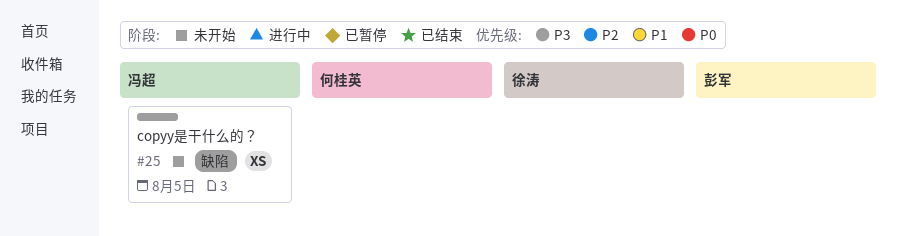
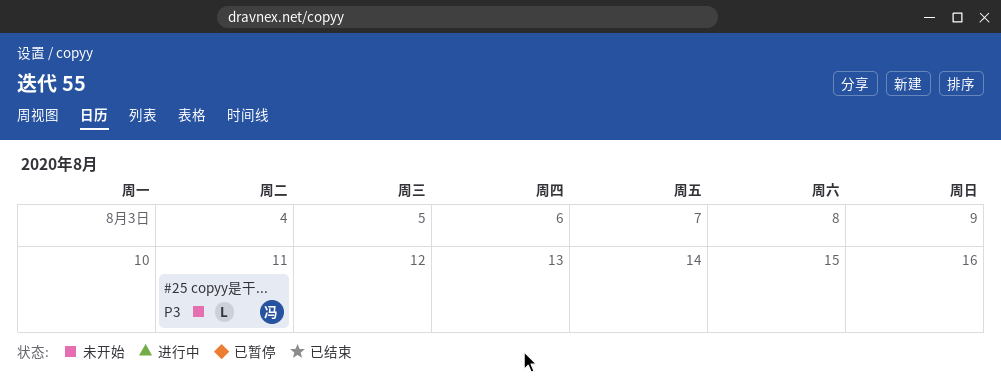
#25, estimate: XS -> L
#25, due: Aug 5 -> Aug 11

